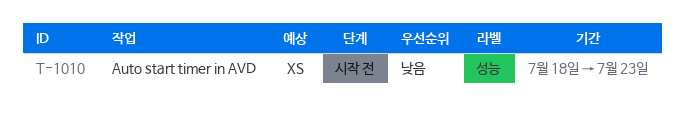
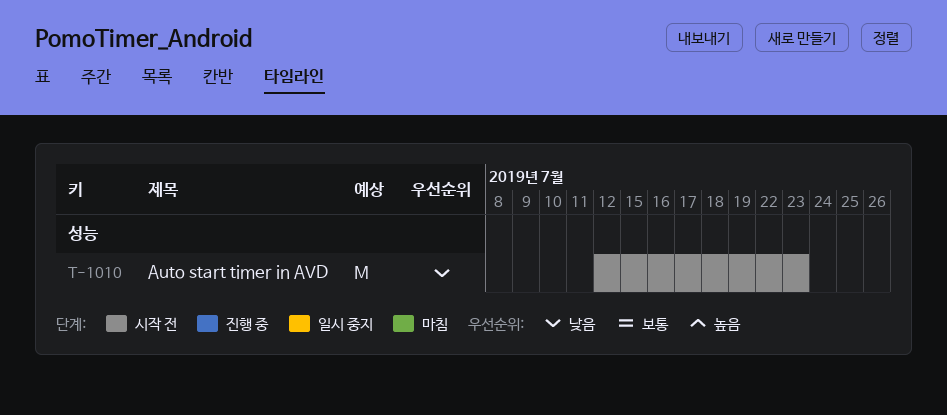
T-1010, estimate: XS -> M
T-1010, start: Jul 18 -> Jul 12

